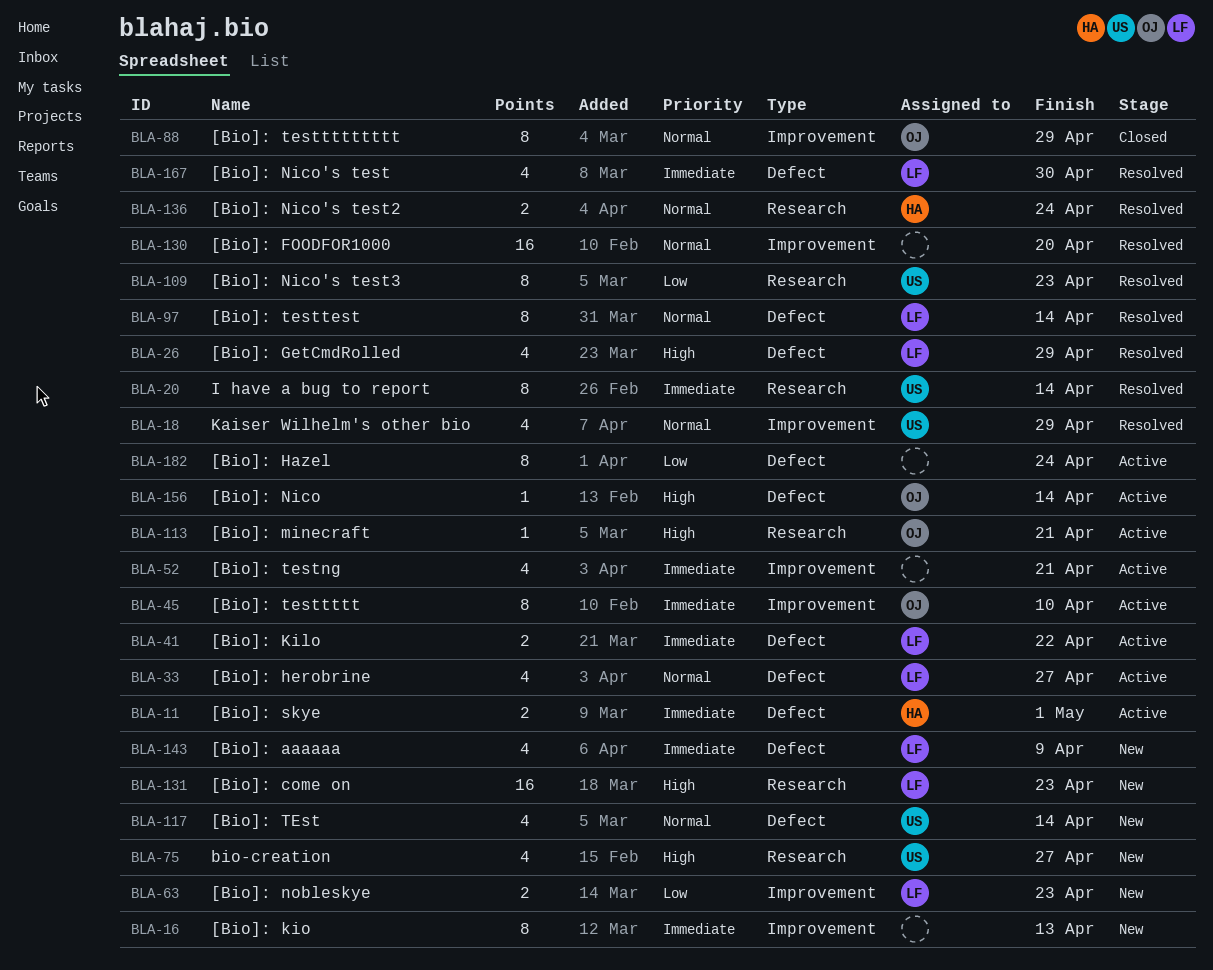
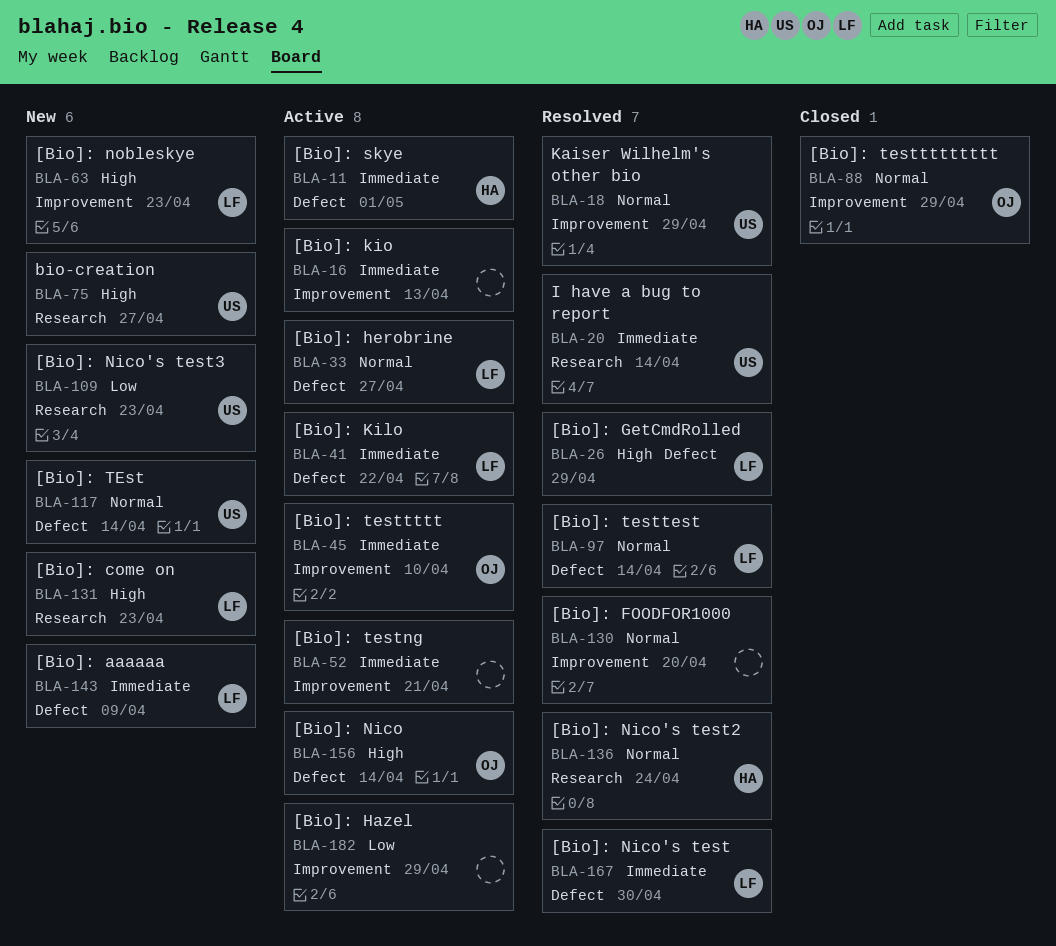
BLA-16, status: New -> Active
BLA-63, priority: Low -> High
BLA-109, status: Resolved -> New
BLA-113: present -> none
BLA-182, label: Defect -> Improvement
BLA-182, due: Apr 24 -> Apr 29

